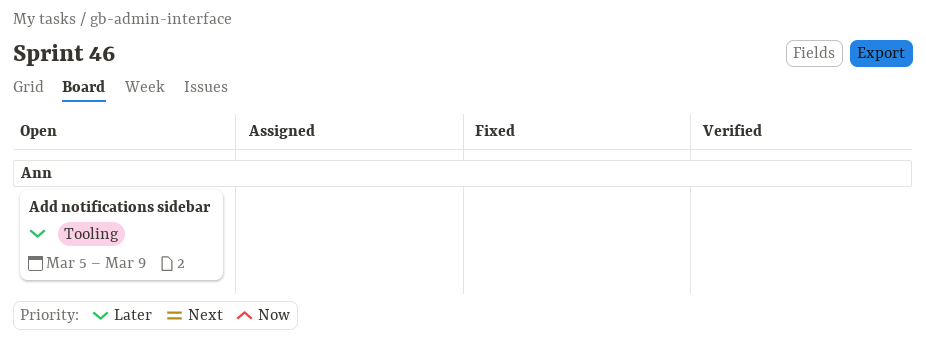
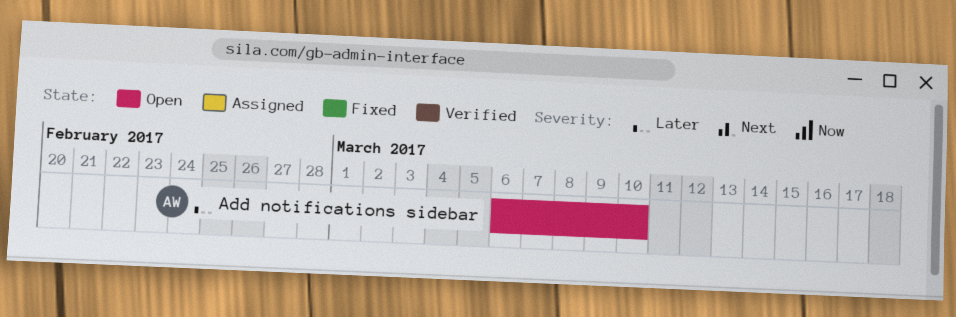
Add notifications sidebar, start: Mar 5 -> Mar 6
Add notifications sidebar, due: Mar 9 -> Mar 10

